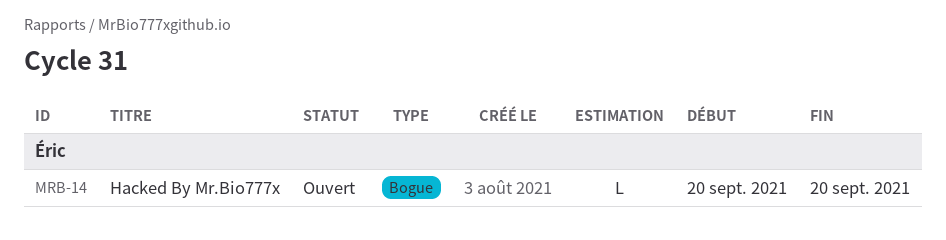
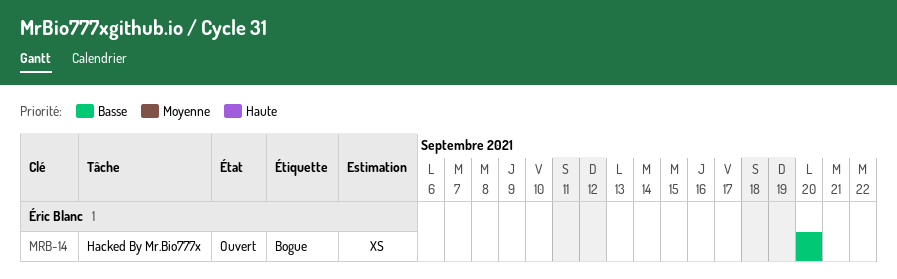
MRB-14, estimate: L -> XS

